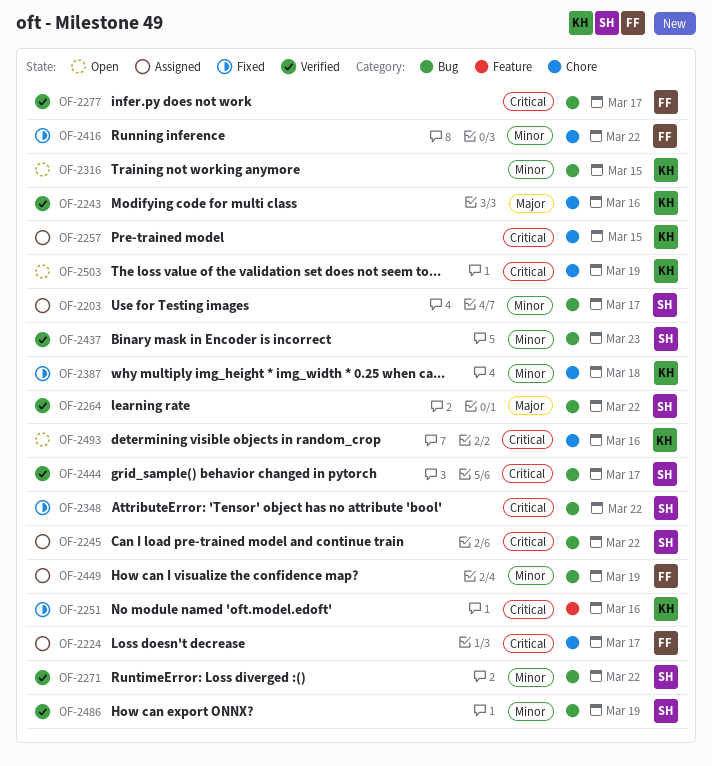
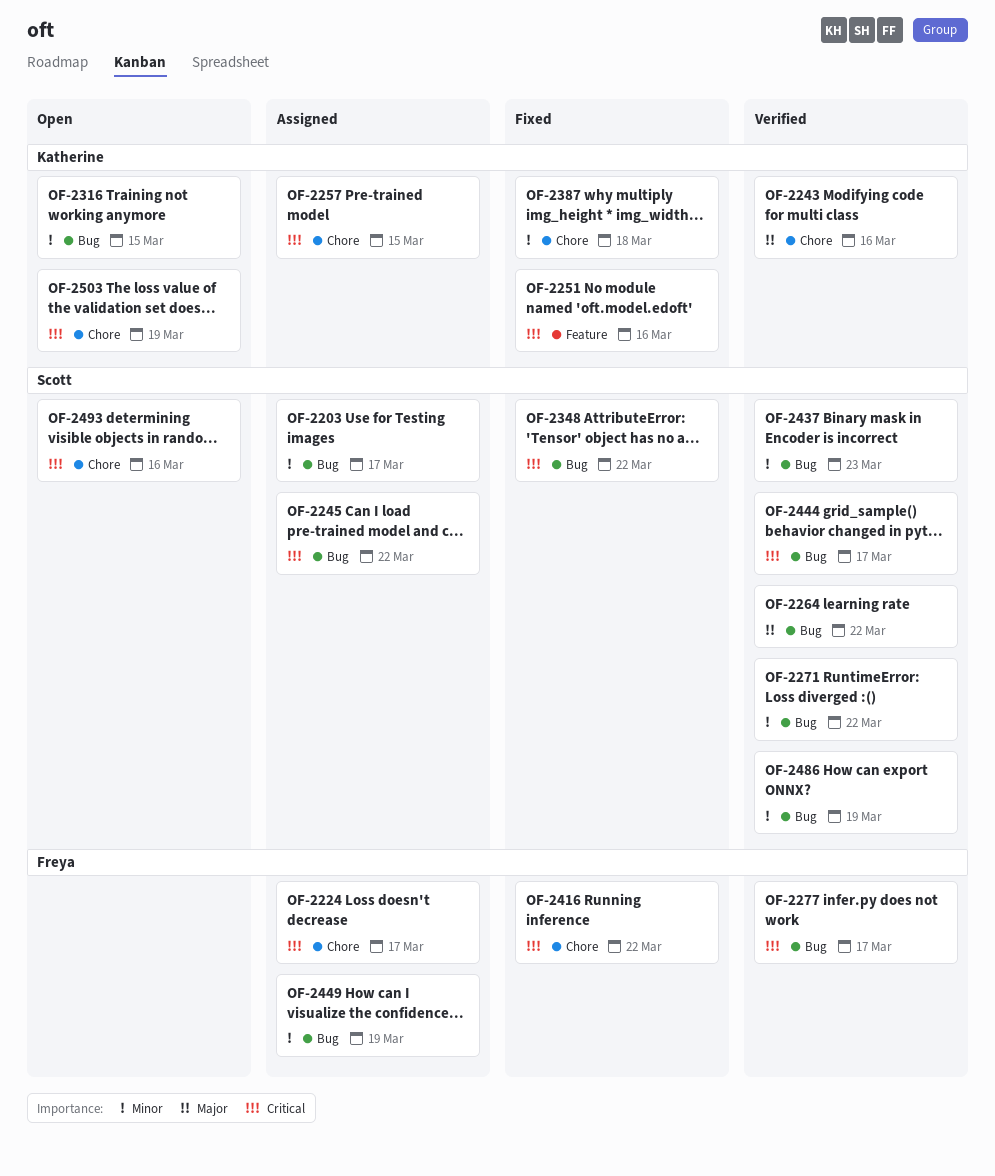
OF-2416, priority: Minor -> Critical
OF-2493, owner: Katherine -> Scott

